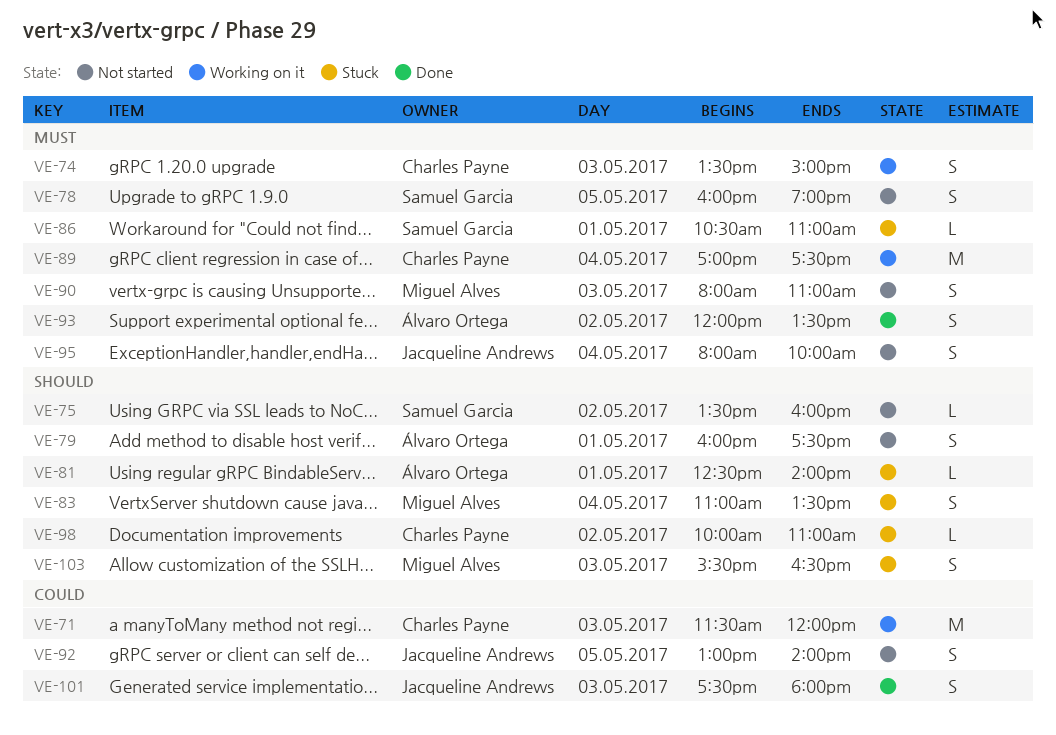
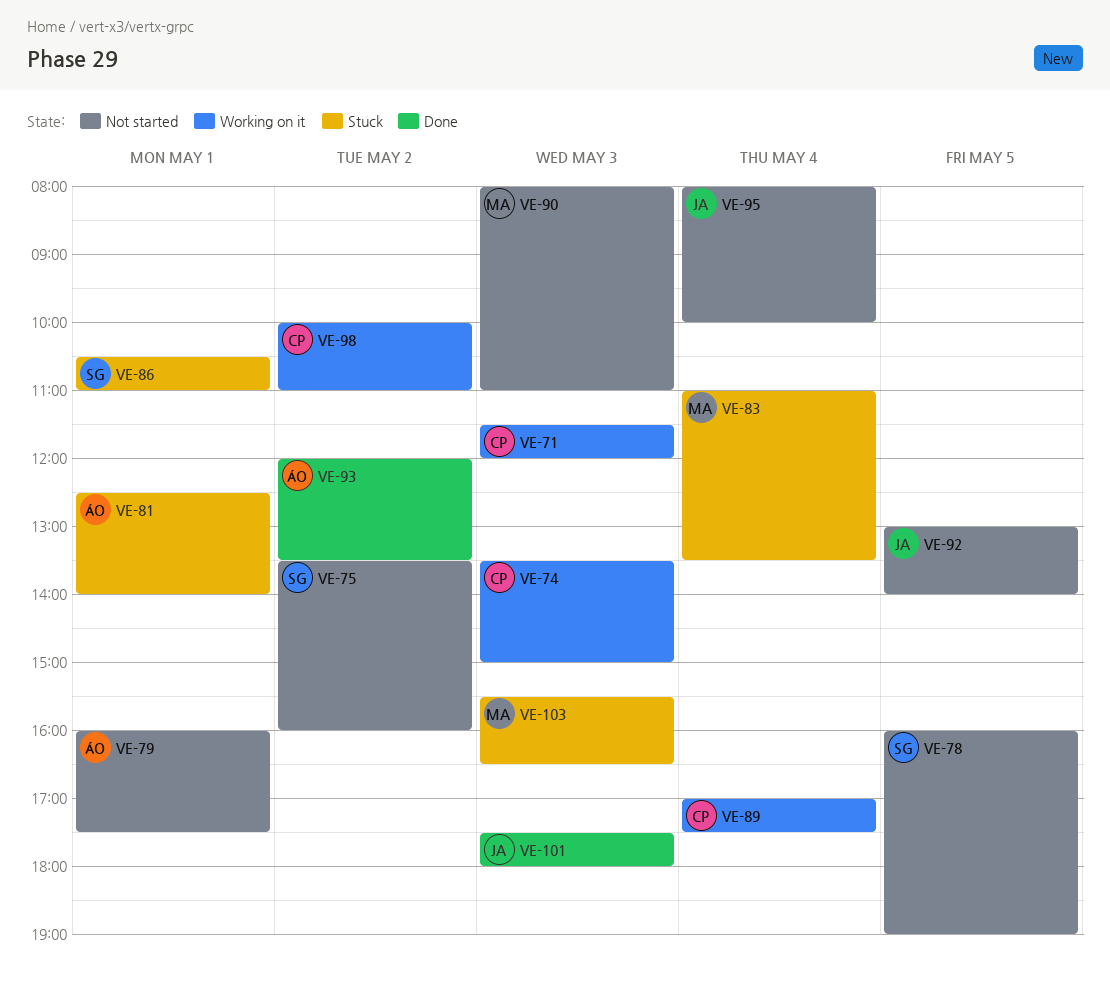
VE-98, status: Stuck -> Working on it

